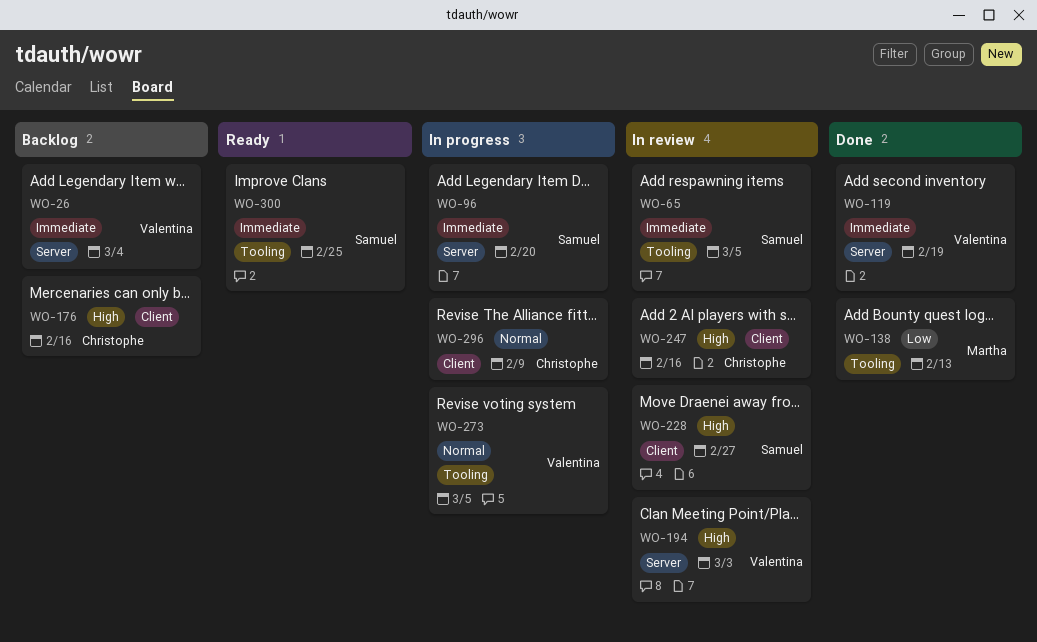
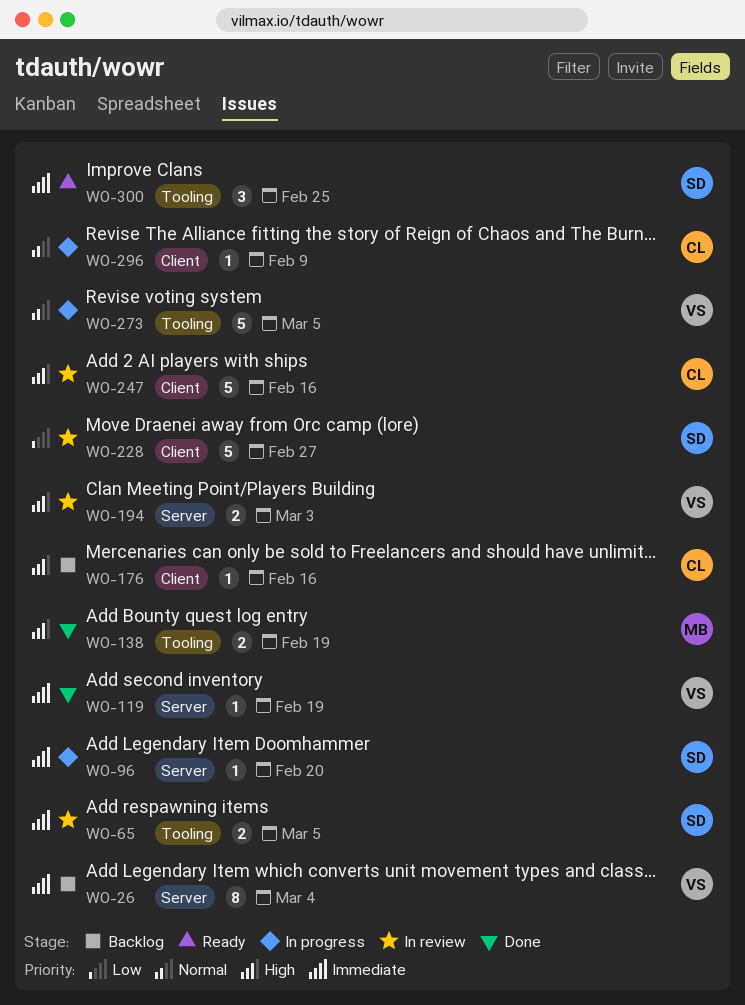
WO-138, priority: Low -> High
WO-138, due: Feb 13 -> Feb 19
WO-228, priority: High -> Low

